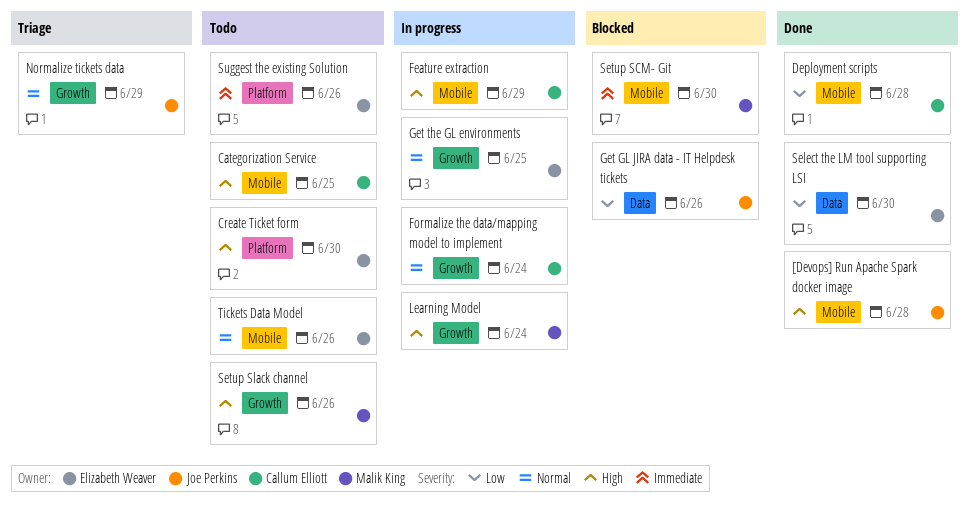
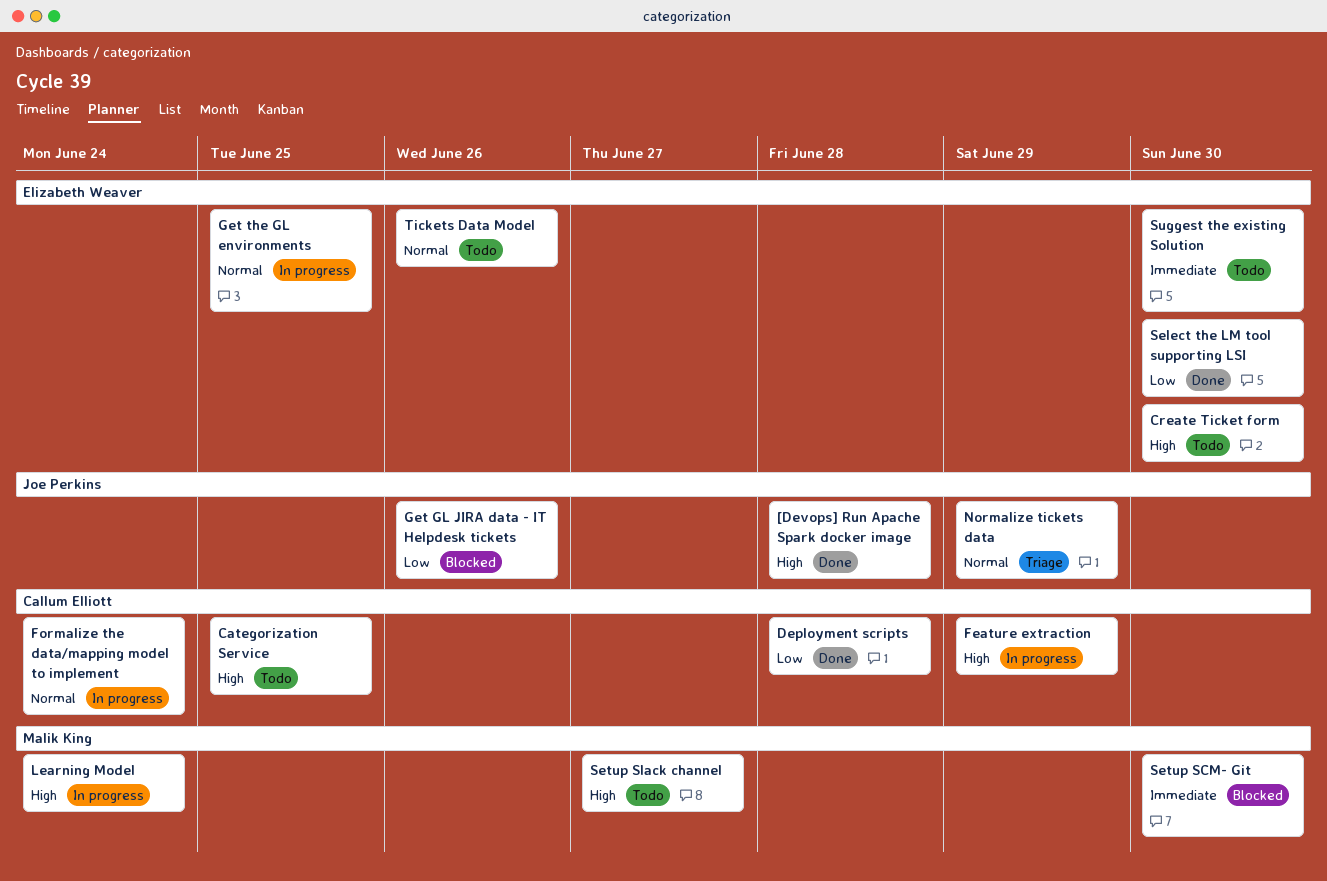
Setup Slack channel, due: Jun 26 -> Jun 27
Suggest the existing Solution, due: Jun 26 -> Jun 30

